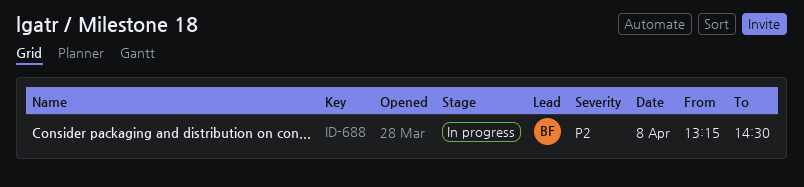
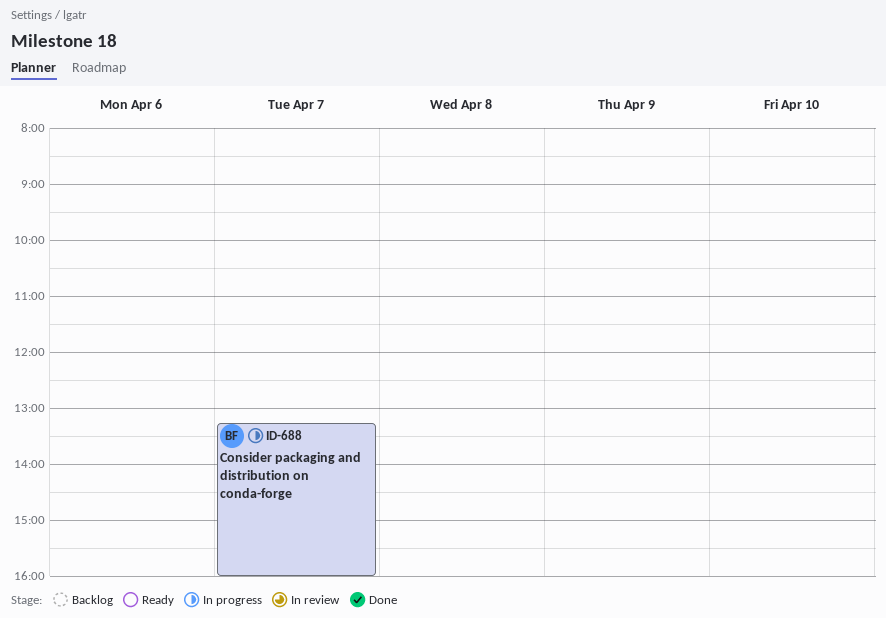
ID-688, day: Apr 8 -> Apr 7
ID-688, ends: 14:30 -> 16:00

